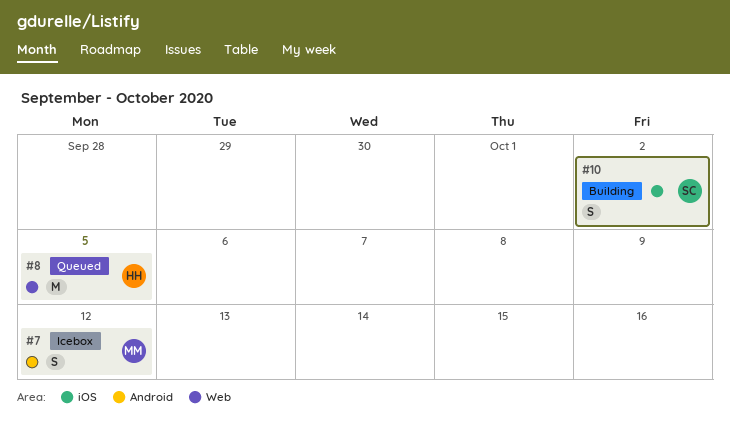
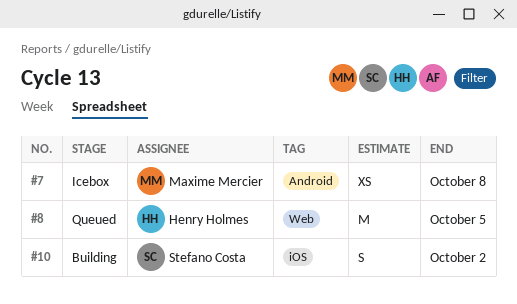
#7, estimate: S -> XS
#7, due: Oct 12 -> Oct 8

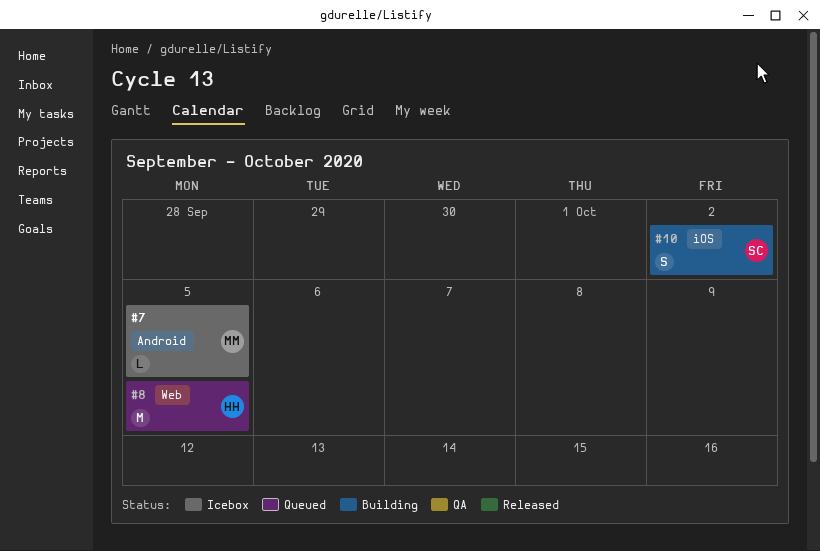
#7, estimate: XS -> L
#7, due: Oct 8 -> Oct 5

